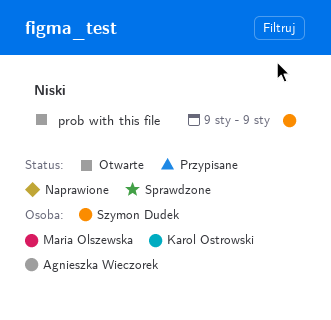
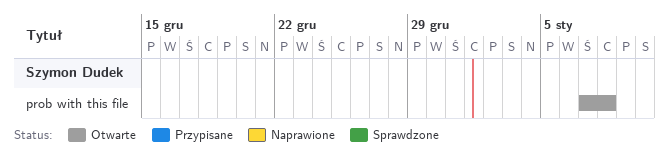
prob with this file, start: Jan 9 -> Jan 7
prob with this file, due: Jan 9 -> Jan 8

